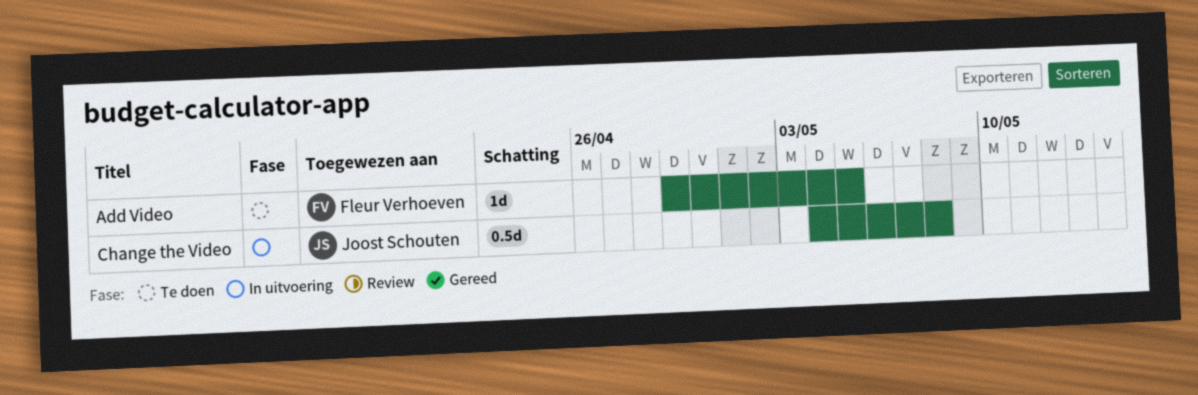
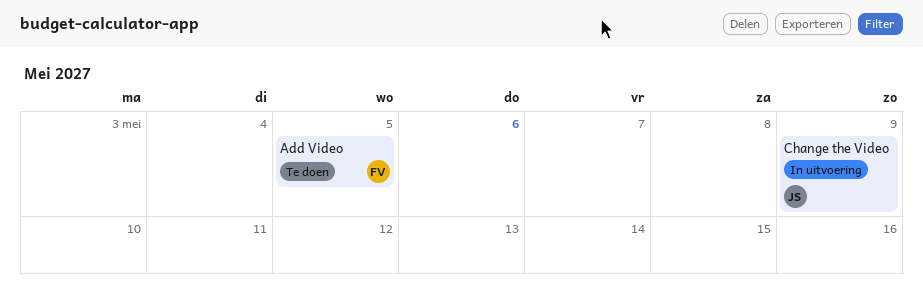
Change the Video, due: May 8 -> May 9

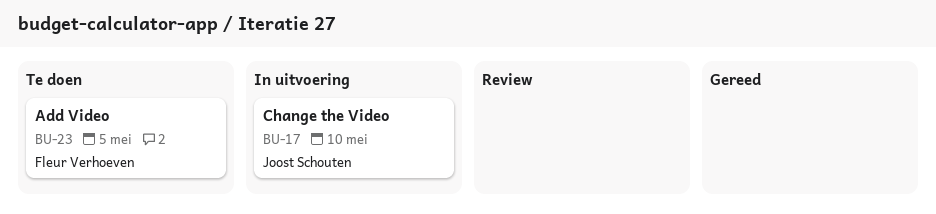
Change the Video, due: May 9 -> May 10

